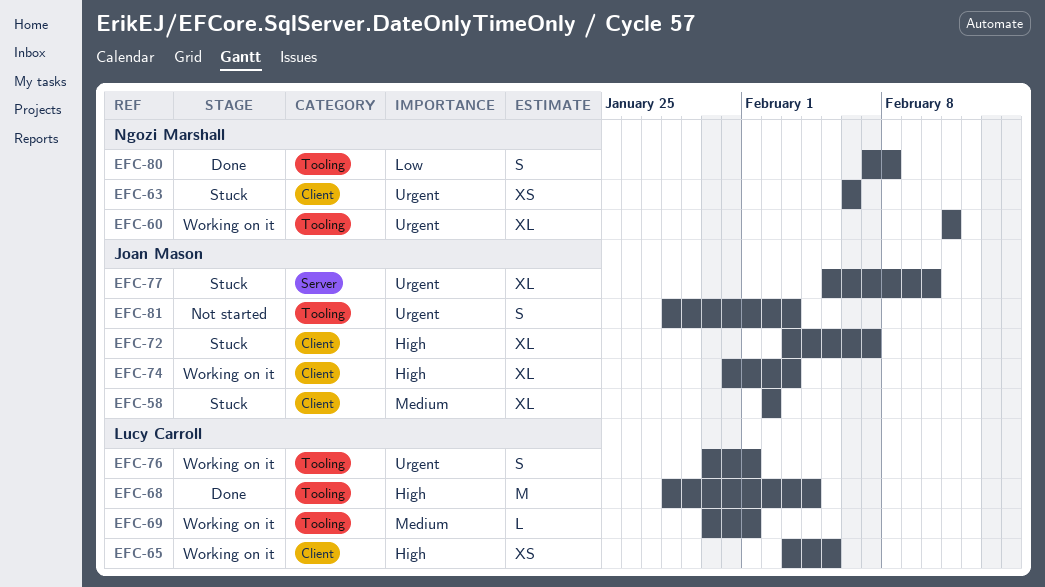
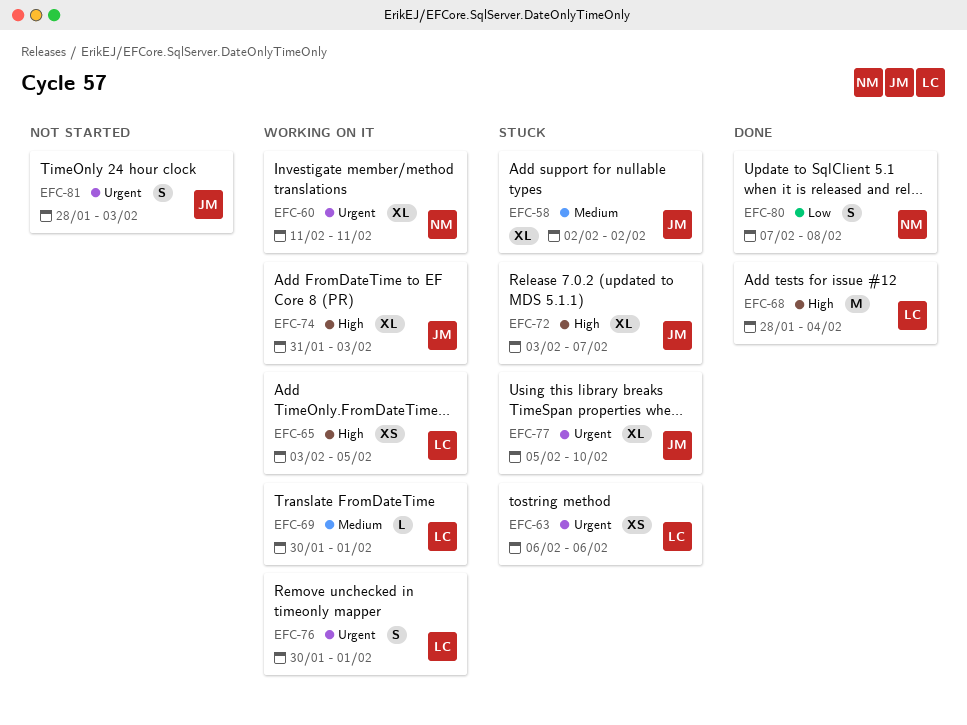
EFC-63, owner: Ngozi Marshall -> Lucy Carroll

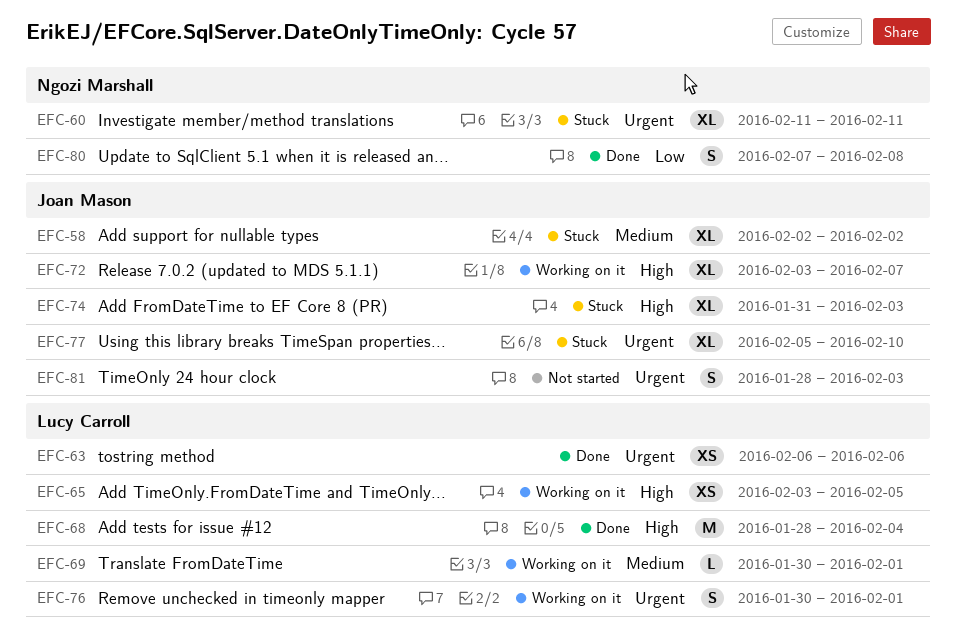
EFC-60, status: Working on it -> Stuck
EFC-63, status: Stuck -> Done
EFC-72, status: Stuck -> Working on it
EFC-74, status: Working on it -> Stuck

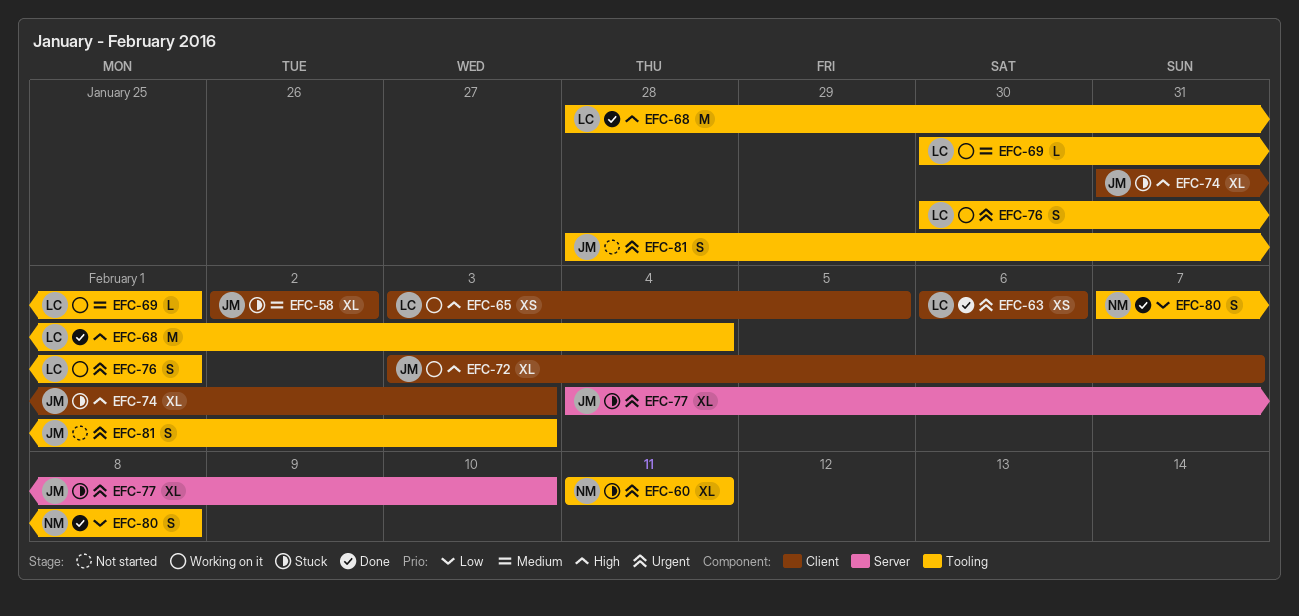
EFC-77, start: Feb 5 -> Feb 4

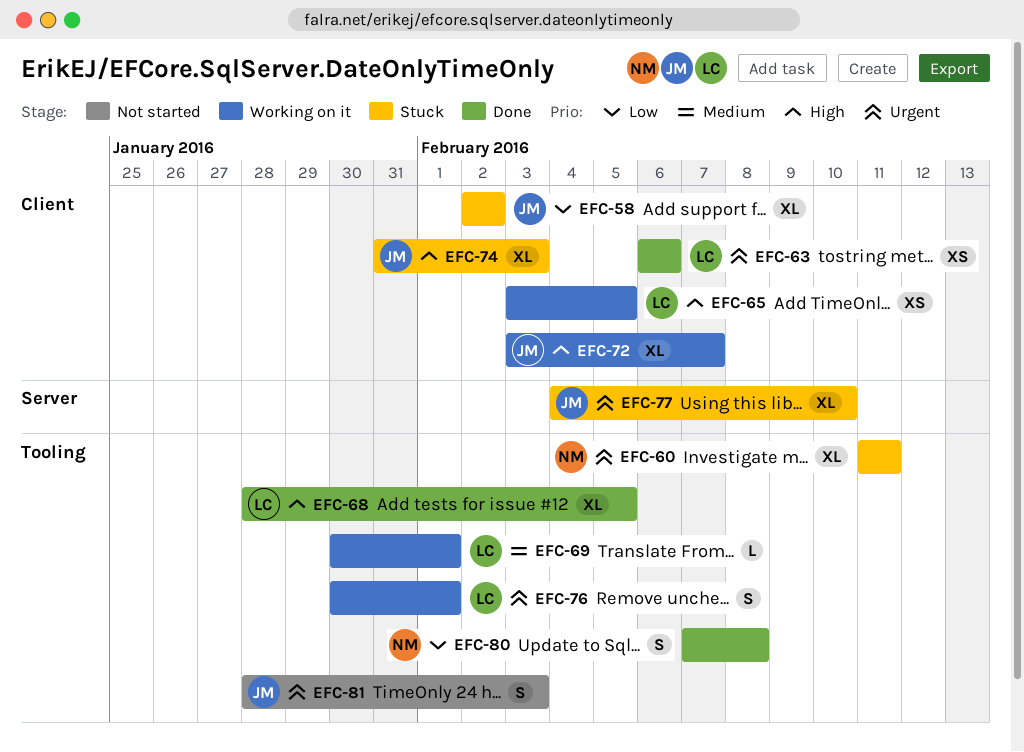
EFC-58, priority: Medium -> Low
EFC-68, estimate: M -> XL
EFC-68, due: Feb 4 -> Feb 5

